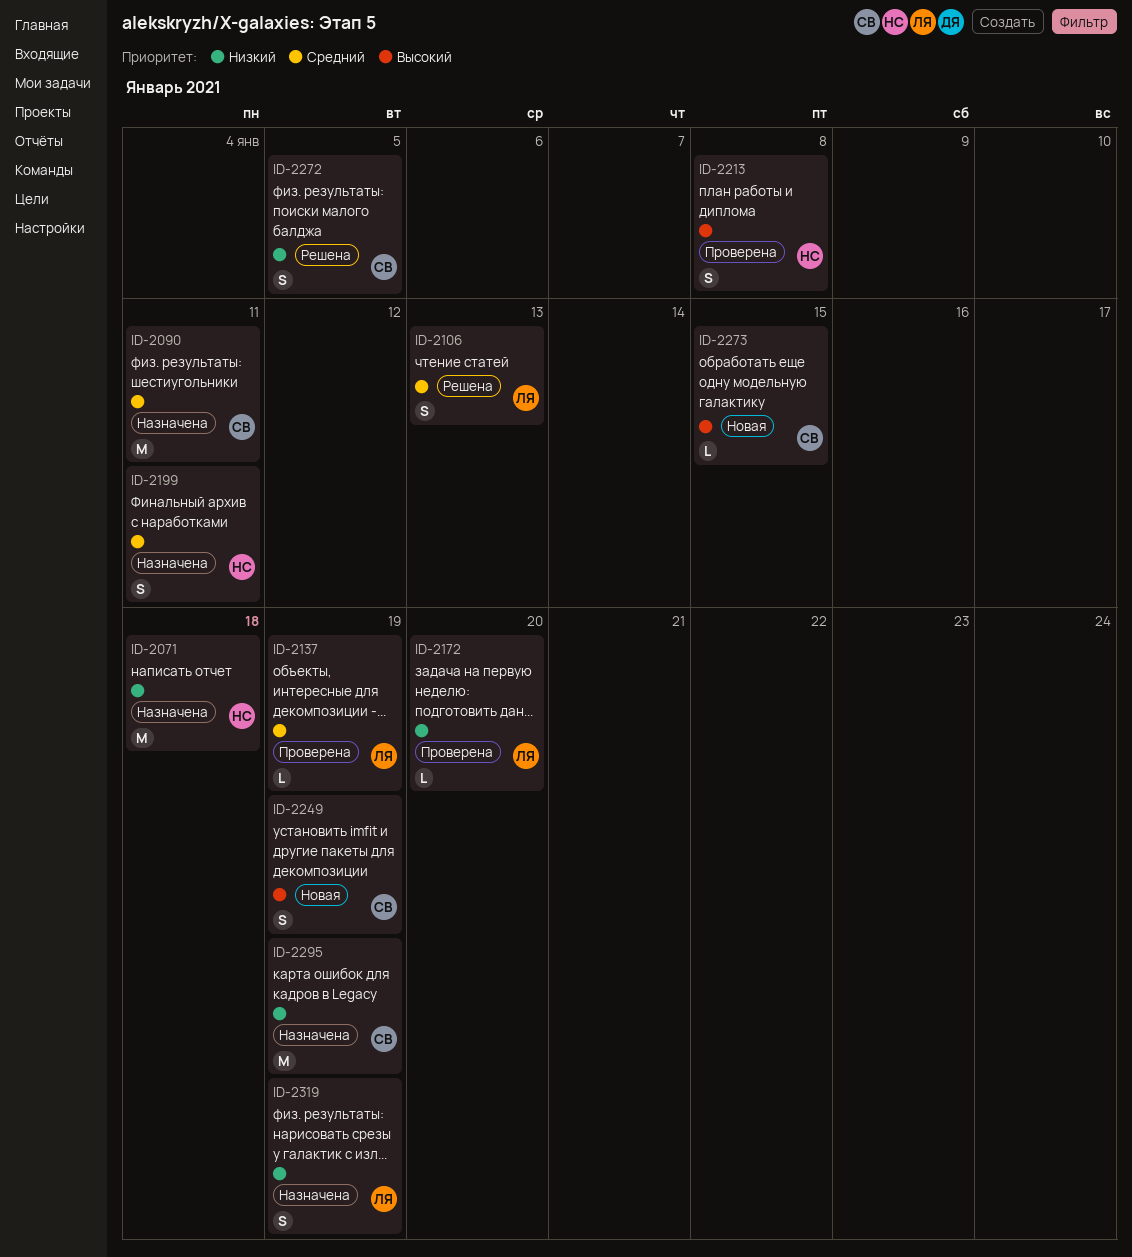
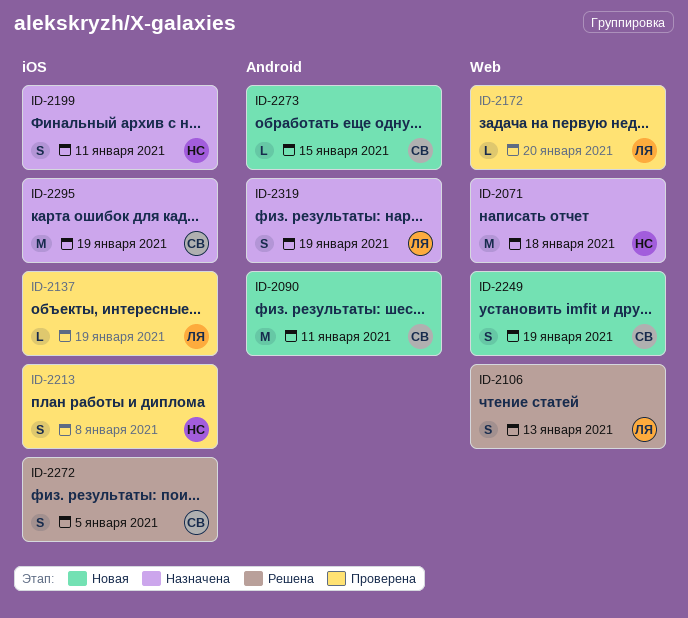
ID-2090, status: Назначена -> Новая

